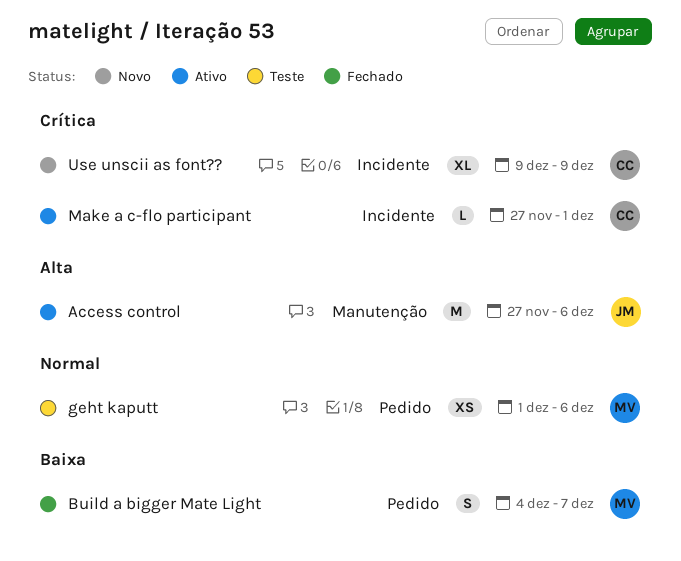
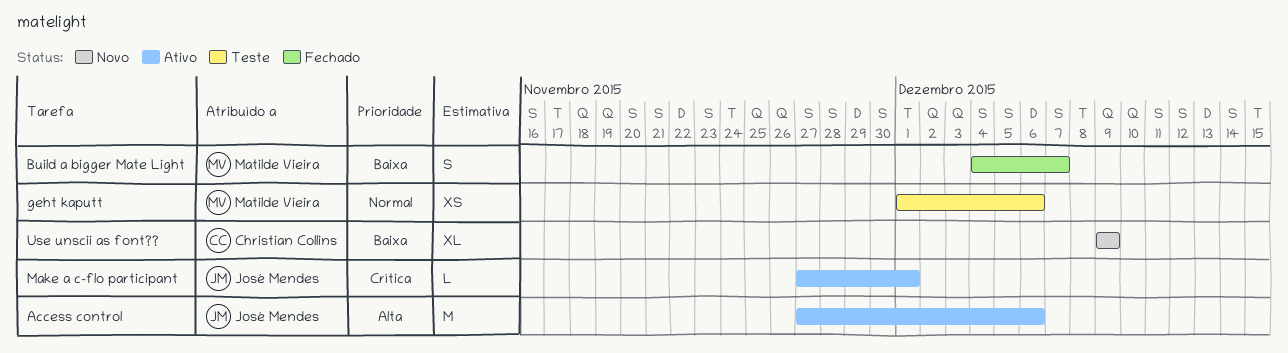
Make a c-flo participant, owner: Christian Collins -> José Mendes
Use unscii as font??, priority: Crítica -> Baixa

